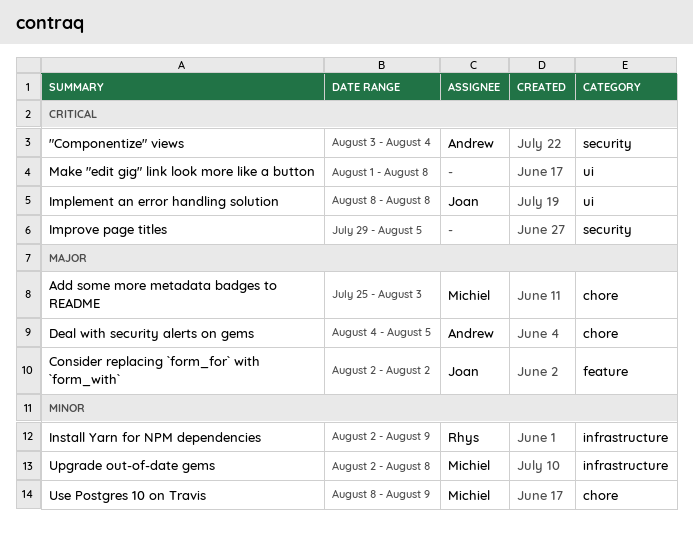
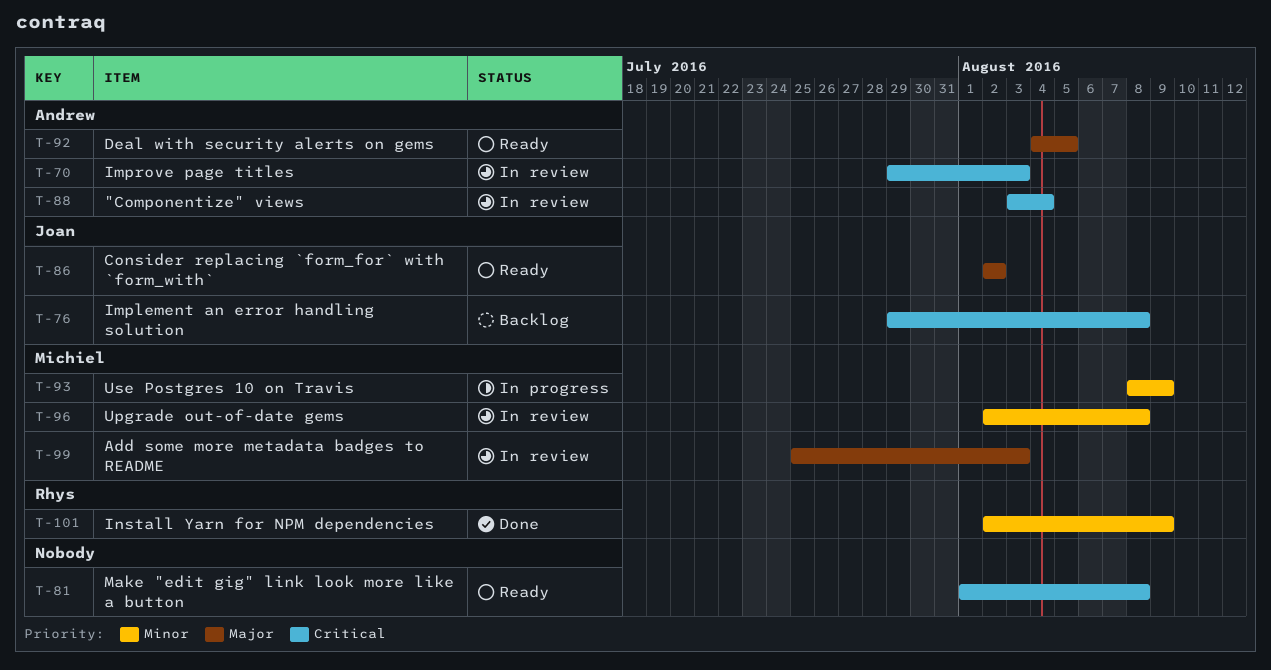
Implement an error handling solution, start: Aug 8 -> Jul 29
Improve page titles, owner: none -> Andrew
Improve page titles, due: Aug 5 -> Aug 3

